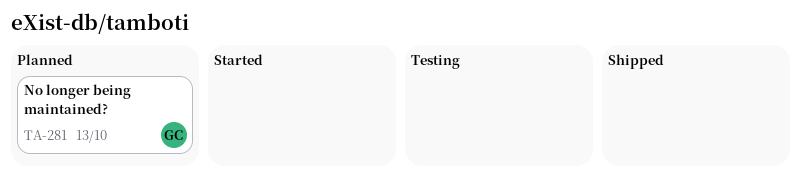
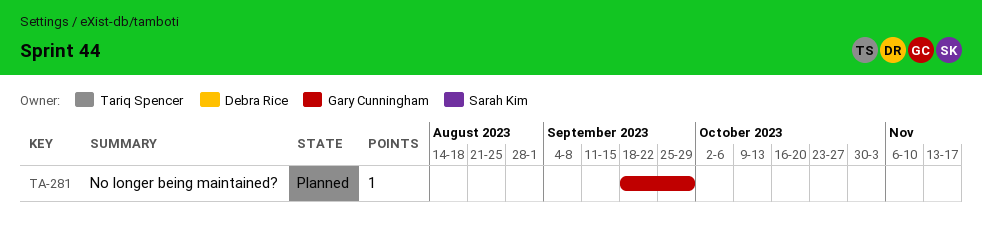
TA-281, due: Oct 13 -> Sep 29

